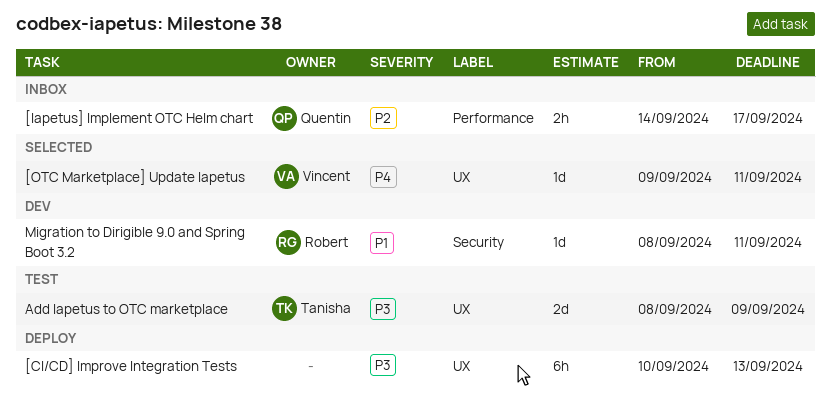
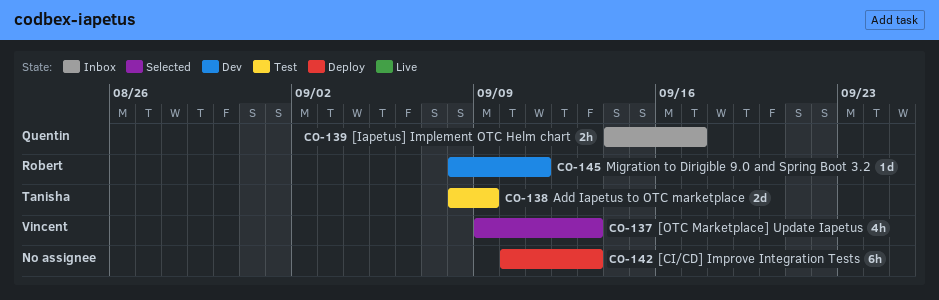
[OTC Marketplace] Update Iapetus, estimate: 1d -> 4h
[OTC Marketplace] Update Iapetus, due: Sep 11 -> Sep 13

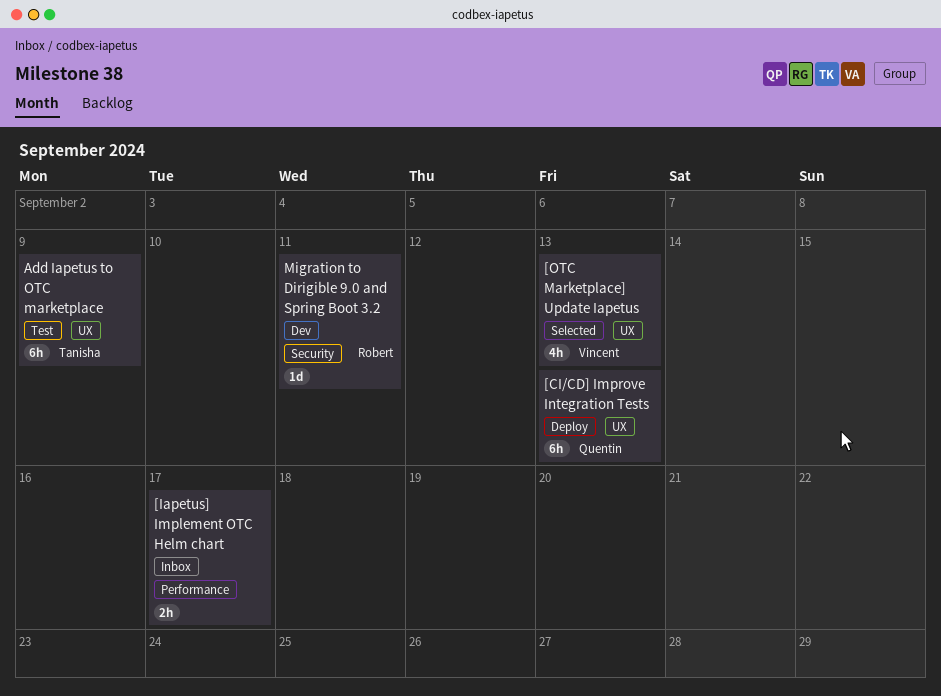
[CI/CD] Improve Integration Tests, owner: none -> Quentin
[Iapetus] Implement OTC Helm chart, owner: Quentin -> none
Add Iapetus to OTC marketplace, estimate: 2d -> 6h

